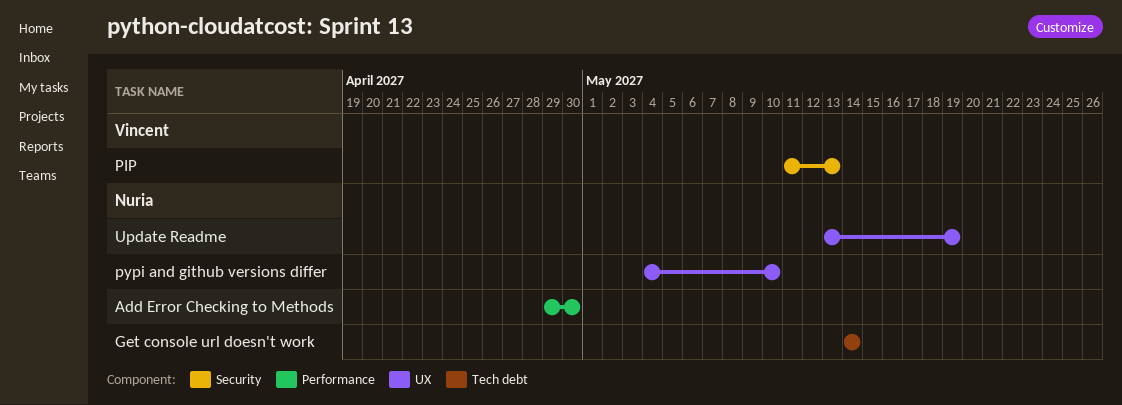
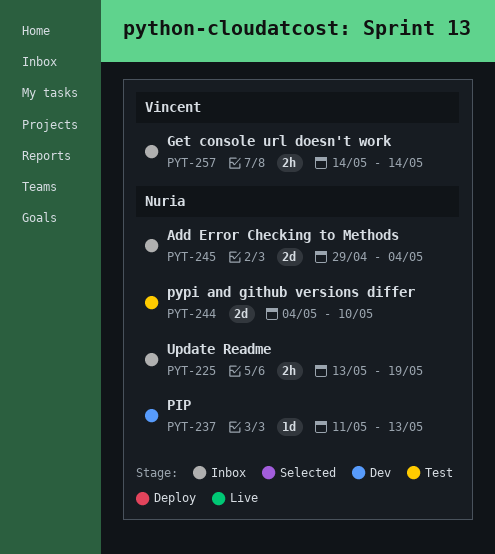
Add Error Checking to Methods, due: Apr 30 -> May 4
Get console url doesn't work, owner: Nuria -> Vincent
PIP, owner: Vincent -> Nuria

